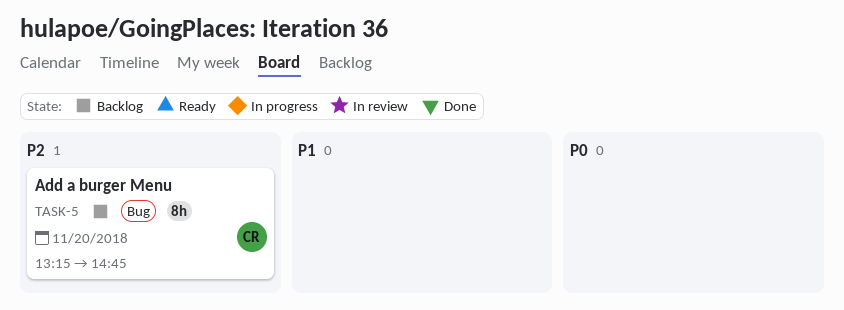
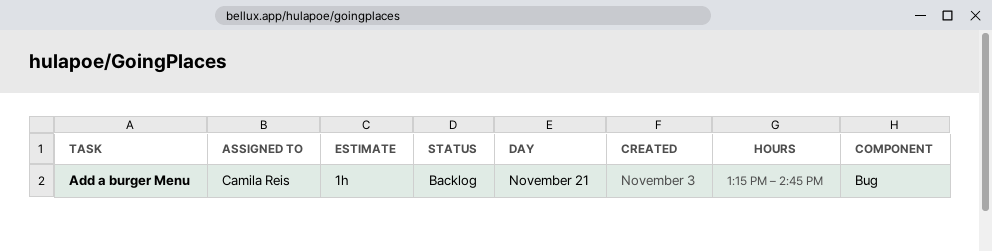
Add a burger Menu, estimate: 8h -> 1h
Add a burger Menu, day: Nov 20 -> Nov 21

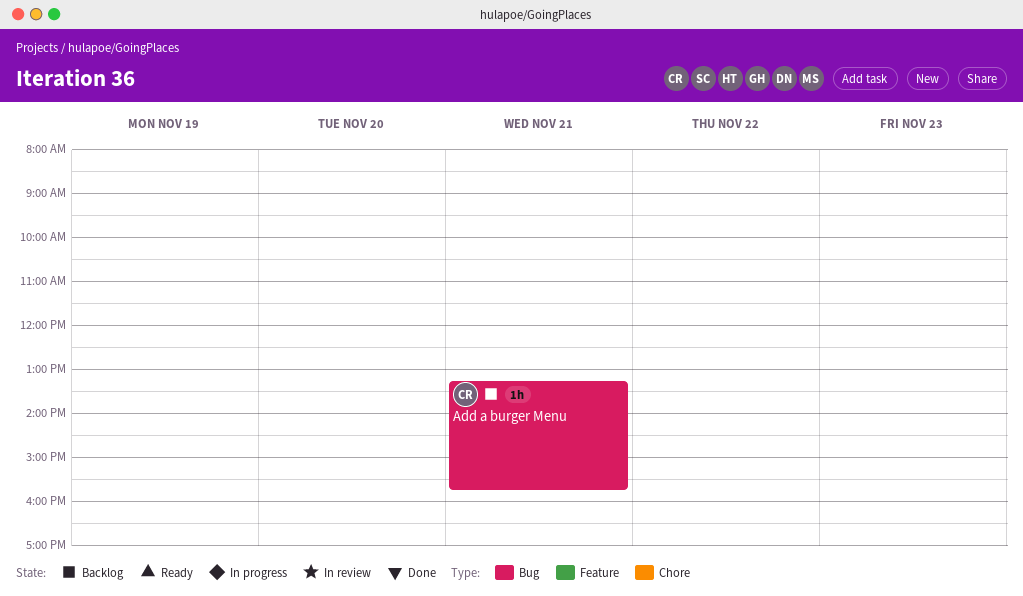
Add a burger Menu, ends: 14:45 -> 15:45

